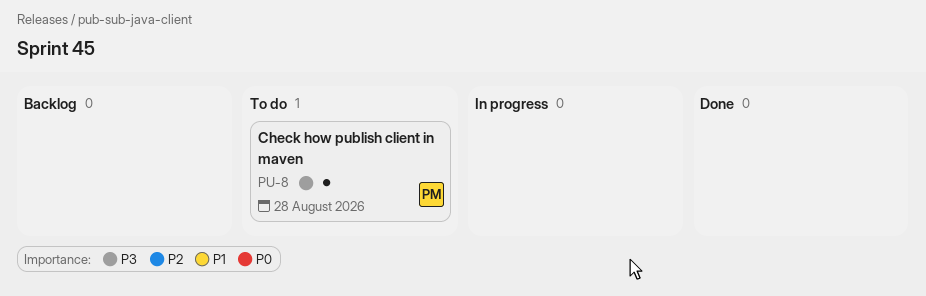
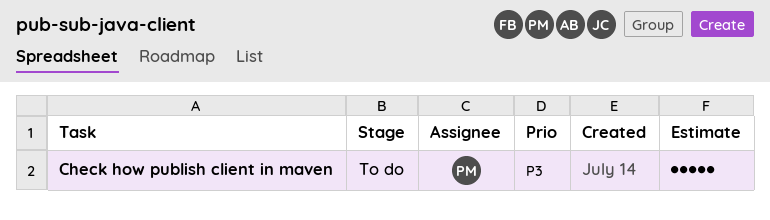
Check how publish client in maven, estimate: 1 -> 5

